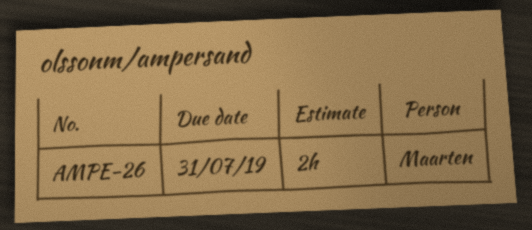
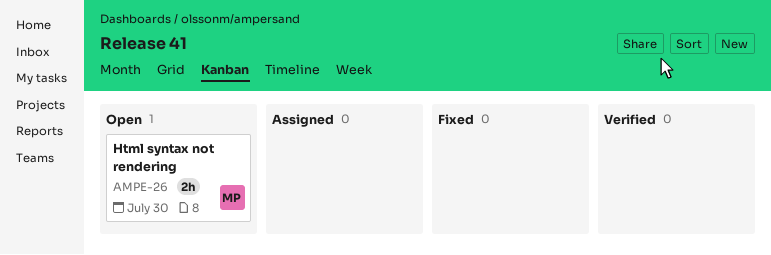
AMPE-26, due: Jul 31 -> Jul 30

